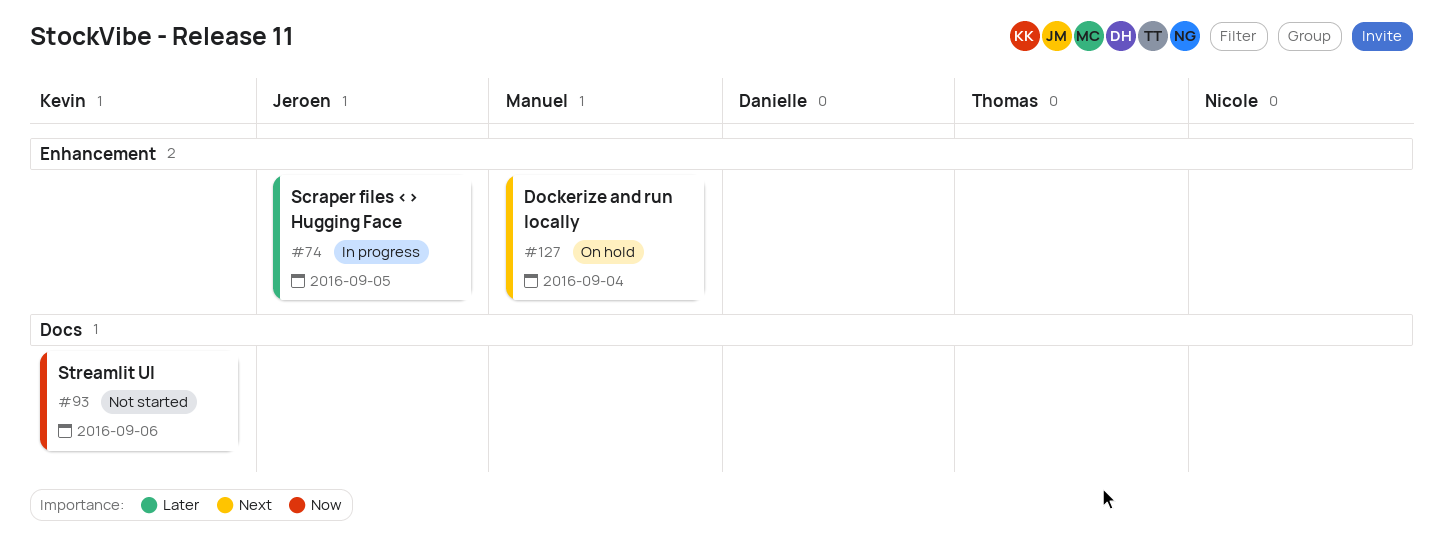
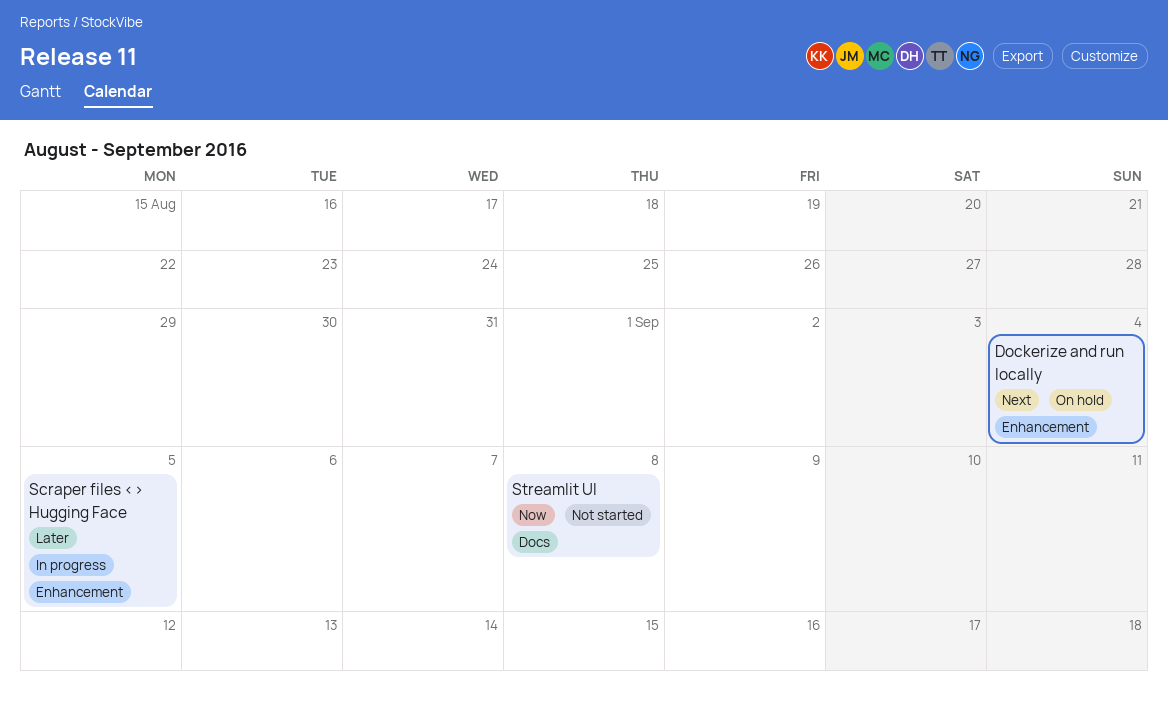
Streamlit UI, due: Sep 6 -> Sep 8

